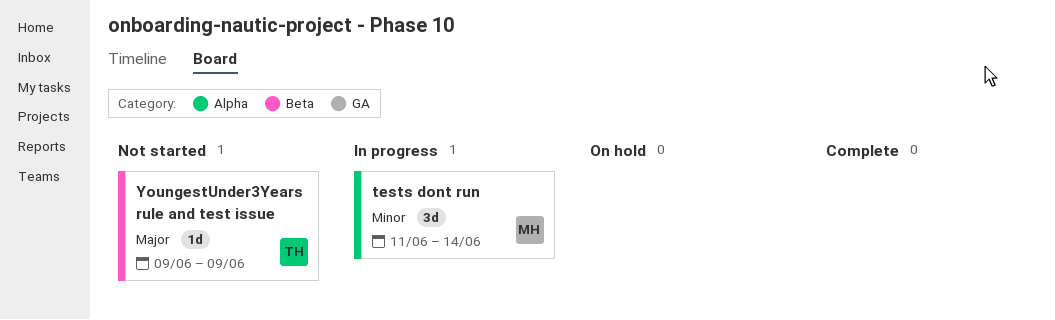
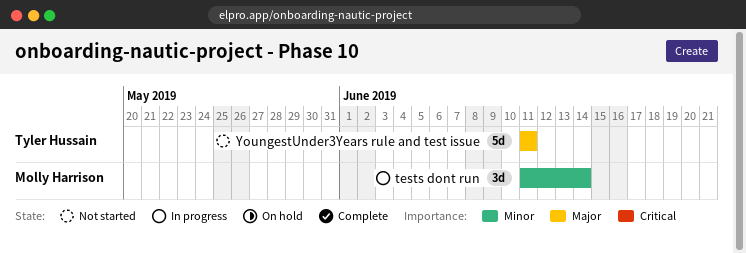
YoungestUnder3Years rule and test issue, estimate: 1d -> 5d
YoungestUnder3Years rule and test issue, start: Jun 9 -> Jun 11
YoungestUnder3Years rule and test issue, due: Jun 9 -> Jun 11

